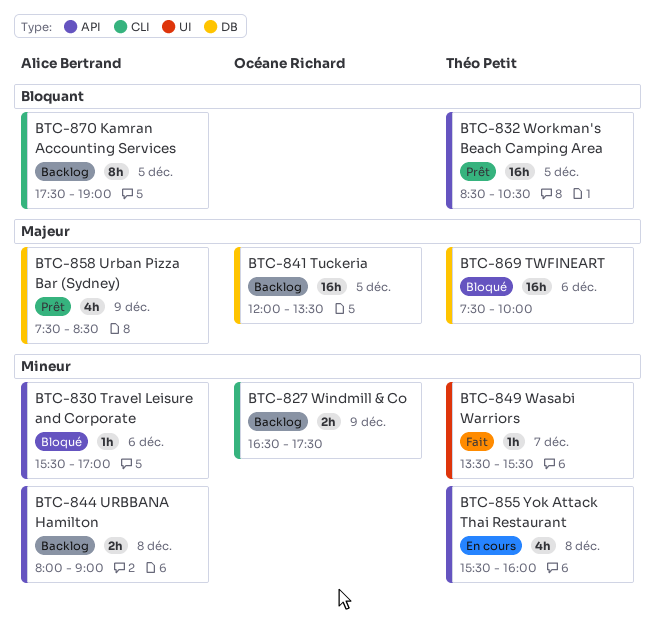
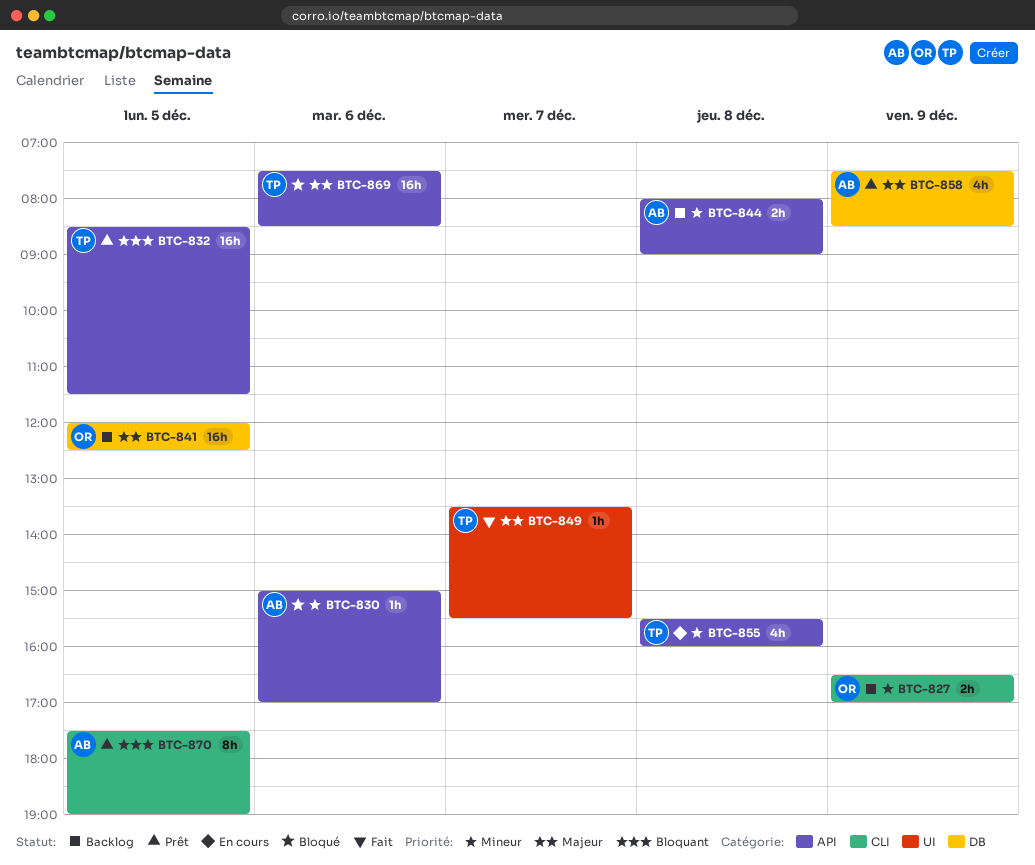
BTC-827, ends: 17:30 -> 17:00
BTC-830, begins: 15:30 -> 15:00
BTC-832, ends: 10:30 -> 11:30
BTC-841, ends: 13:30 -> 12:30
BTC-849, priority: Mineur -> Majeur
BTC-869, label: DB -> API
BTC-869, ends: 10:00 -> 08:30
BTC-870, status: Backlog -> Prêt

